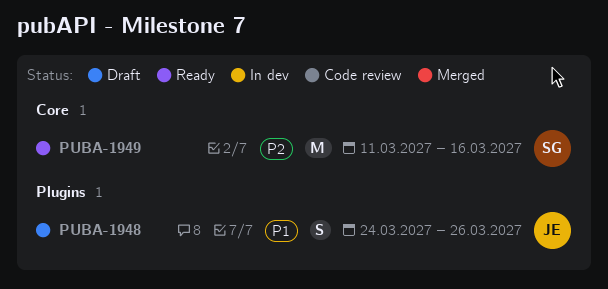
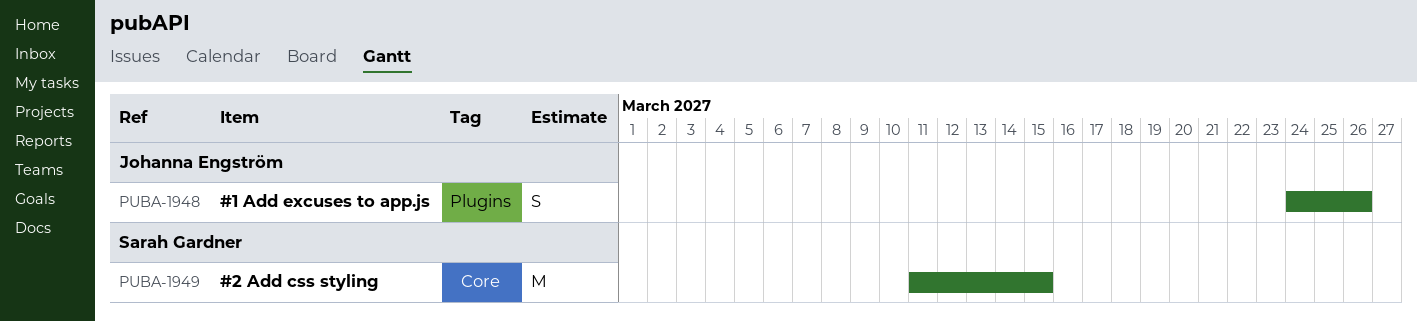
PUBA-1949, due: Mar 16 -> Mar 15

